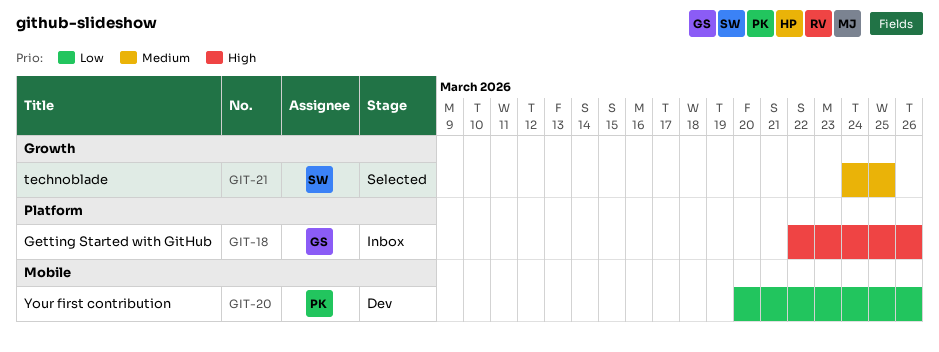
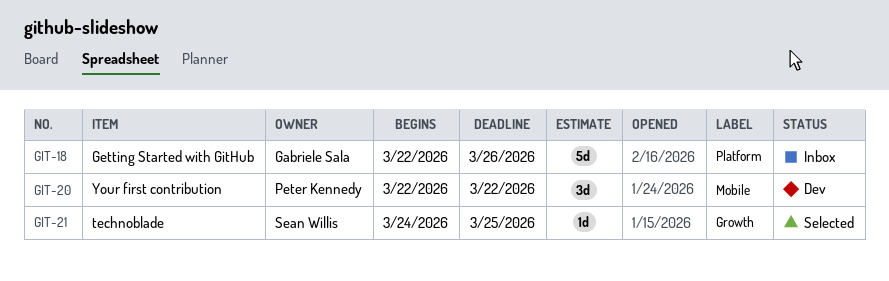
GIT-20, start: Mar 20 -> Mar 22
GIT-20, due: Mar 26 -> Mar 22

